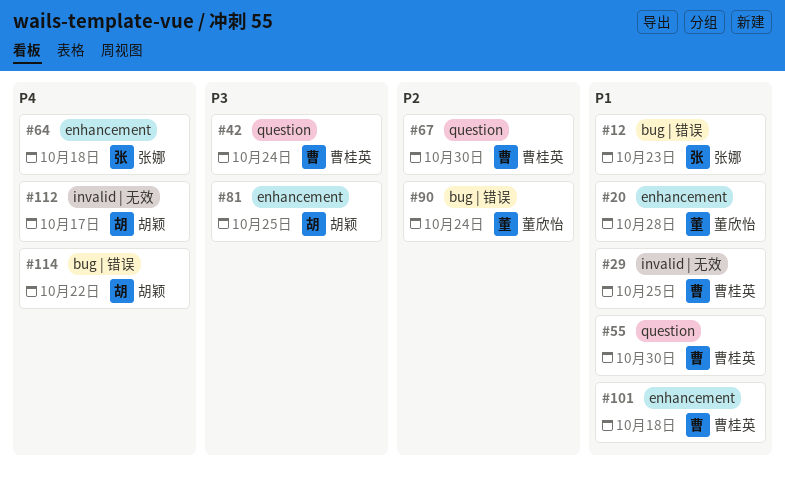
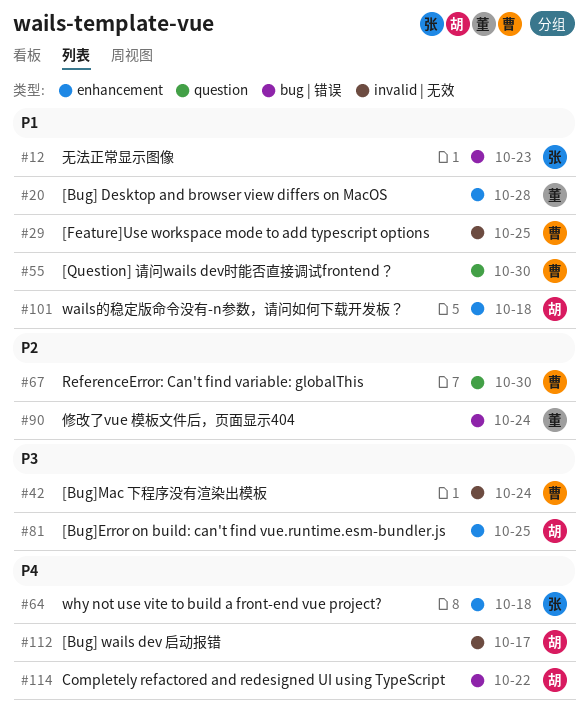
#42, label: question -> invalid | 无效
#101, owner: 曹桂英 -> 胡颖

